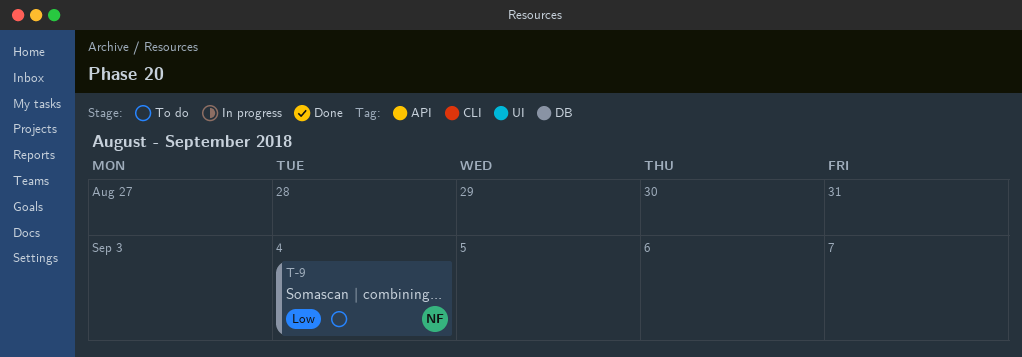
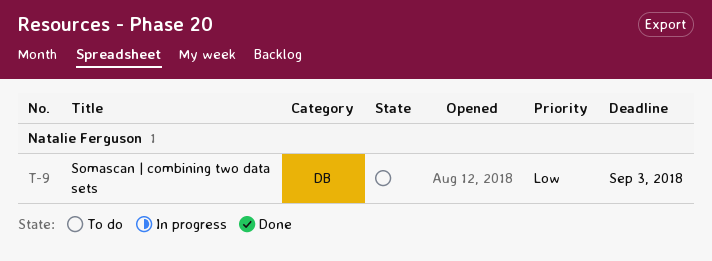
T-9, due: Sep 4 -> Sep 3

